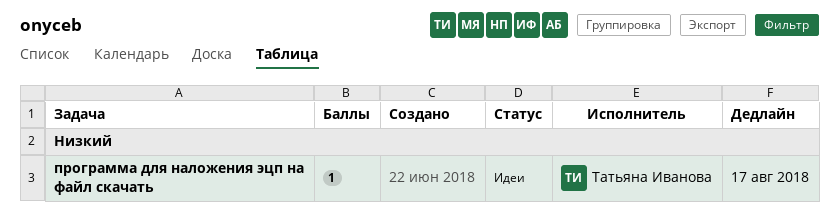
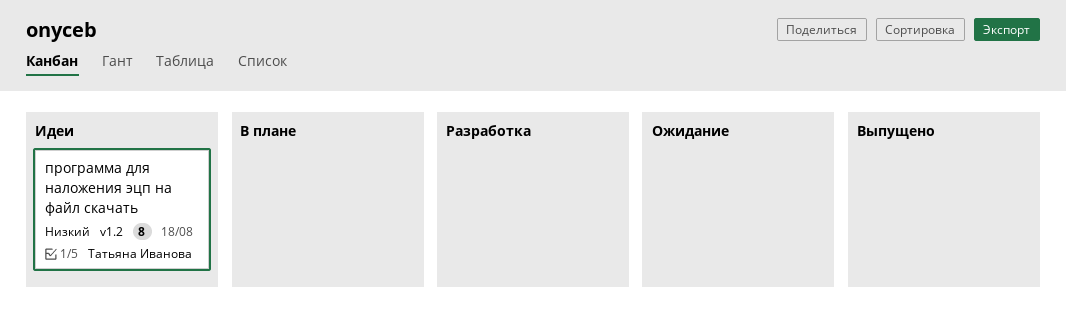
программа для наложения эцп на файл скачать, estimate: 1 -> 8
программа для наложения эцп на файл скачать, due: Aug 17 -> Aug 18

